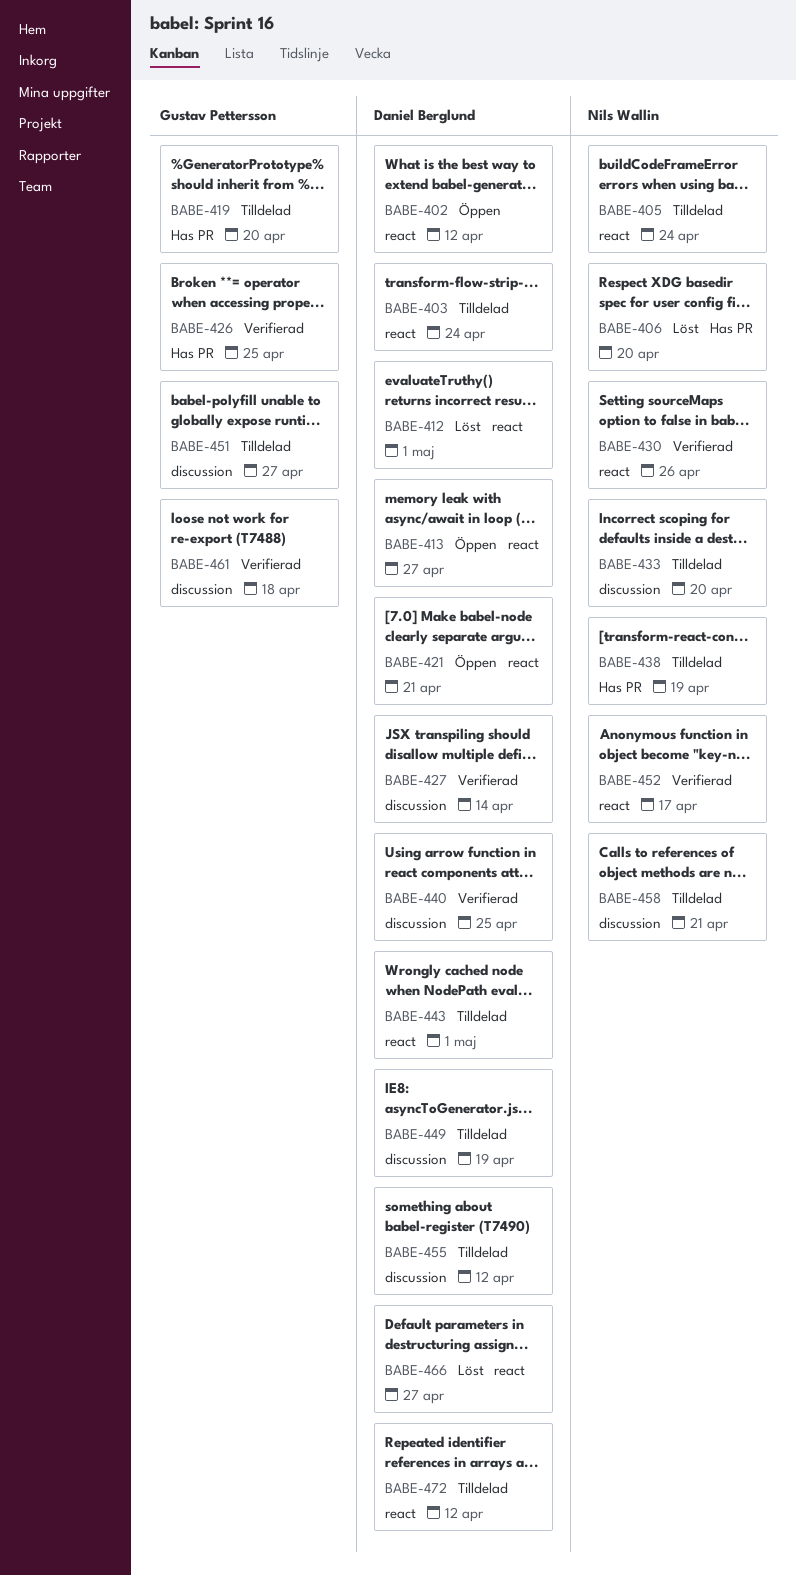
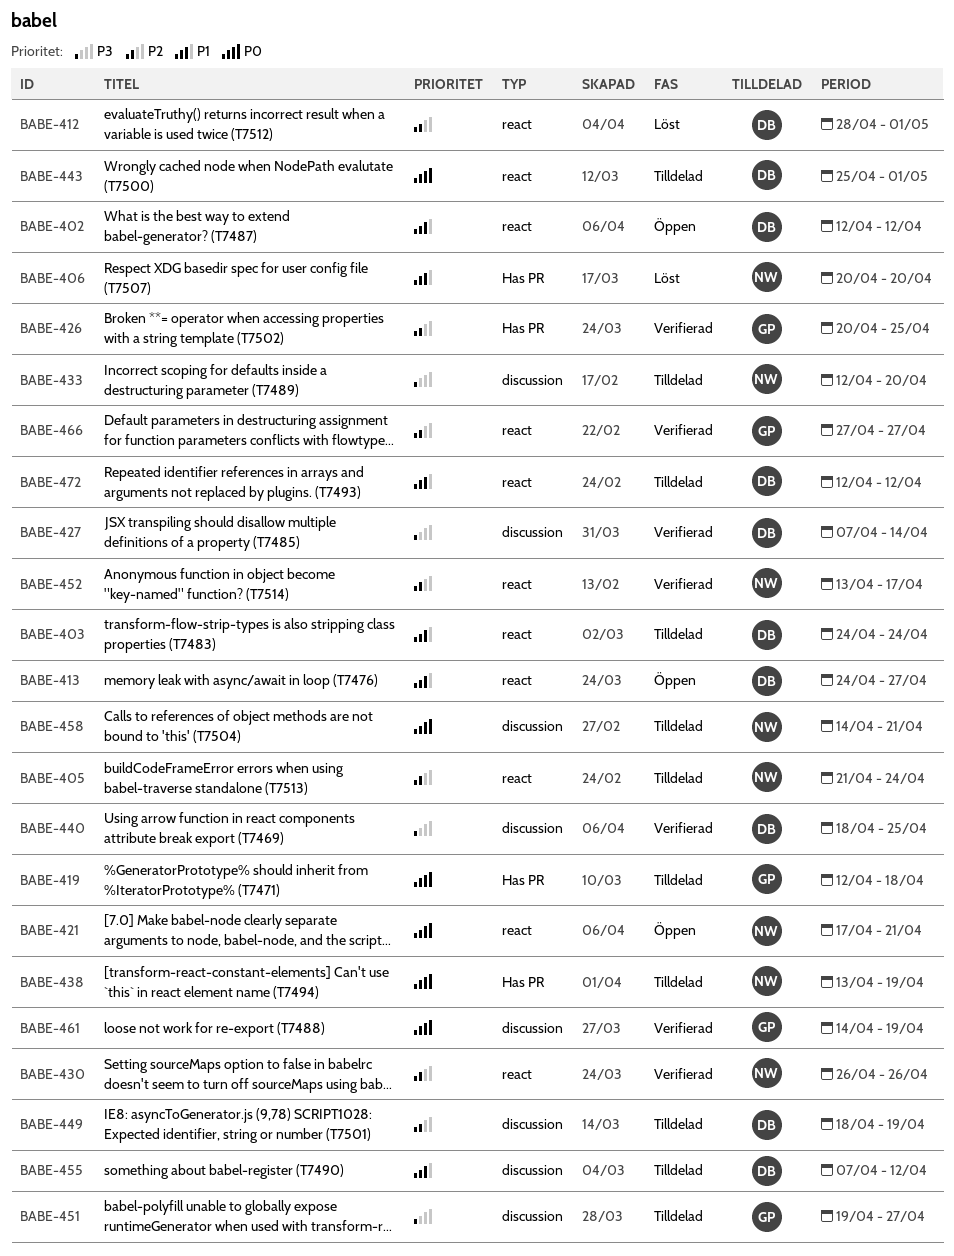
BABE-419, due: Apr 20 -> Apr 18
BABE-421, owner: Daniel Berglund -> Nils Wallin
BABE-461, due: Apr 18 -> Apr 19
BABE-466, status: Löst -> Verifierad
BABE-466, owner: Daniel Berglund -> Gustav Pettersson

